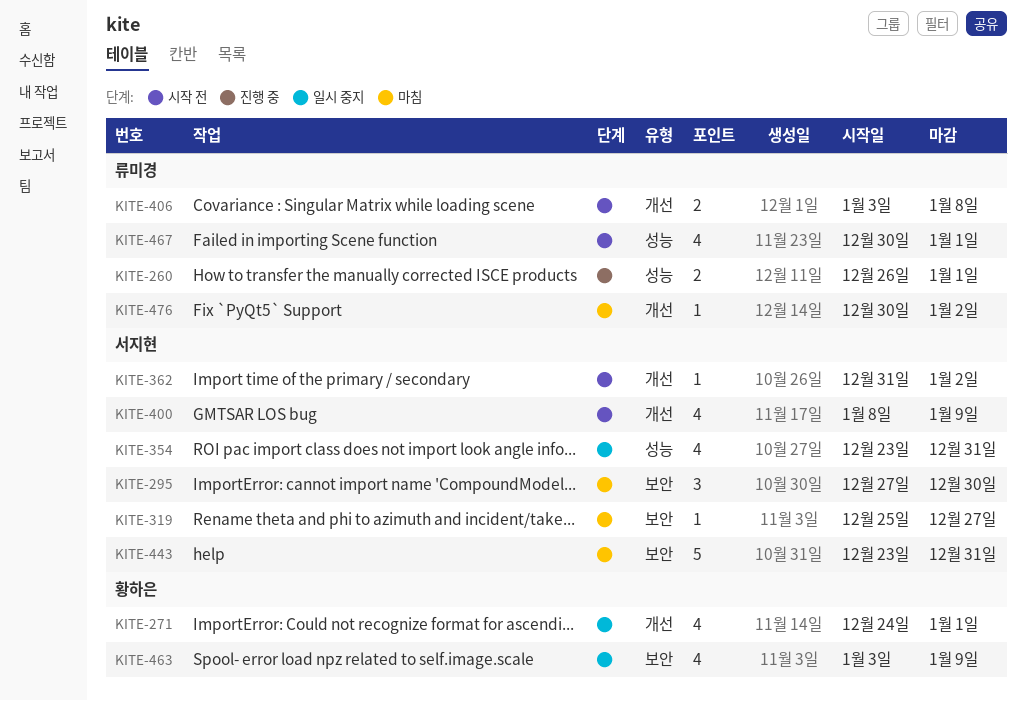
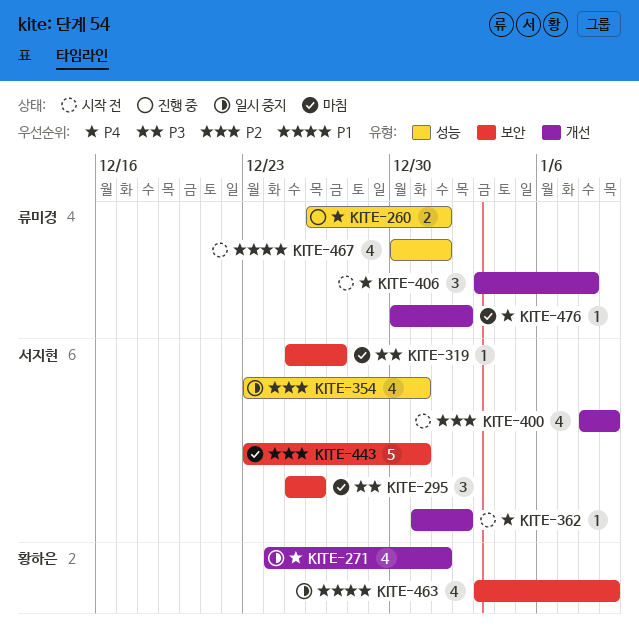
KITE-295, start: Dec 27 -> Dec 25
KITE-295, due: Dec 30 -> Dec 26
KITE-406, estimate: 2 -> 3

